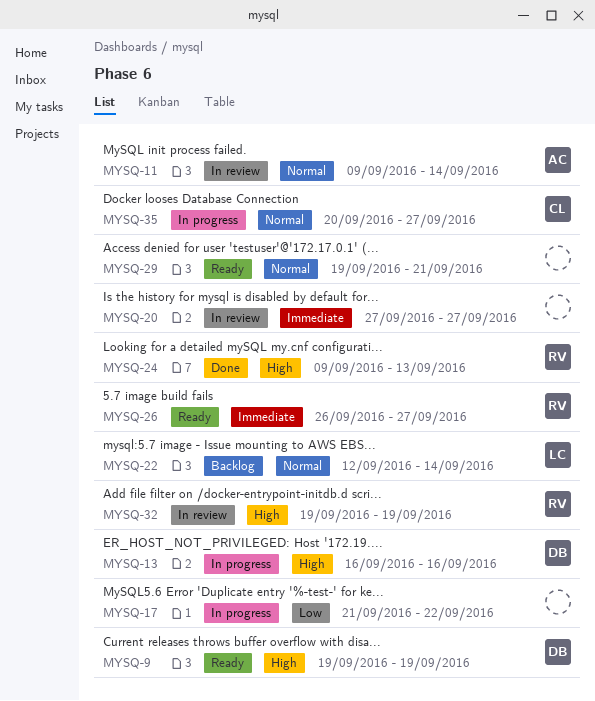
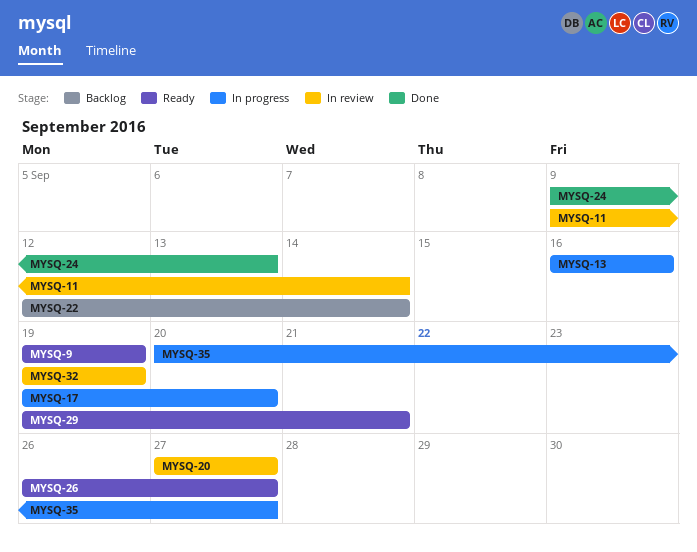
MYSQ-17, start: Sep 21 -> Sep 19
MYSQ-17, due: Sep 22 -> Sep 20

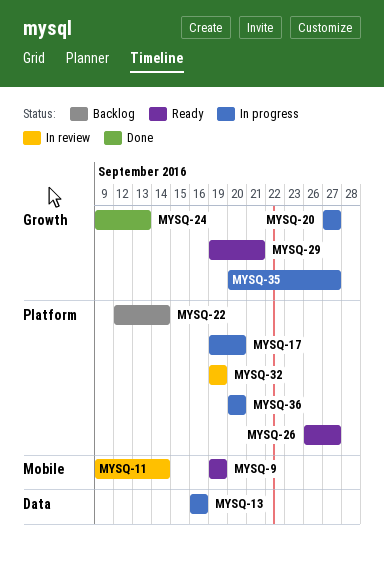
MYSQ-20, status: In review -> In progress
MYSQ-36: none -> present

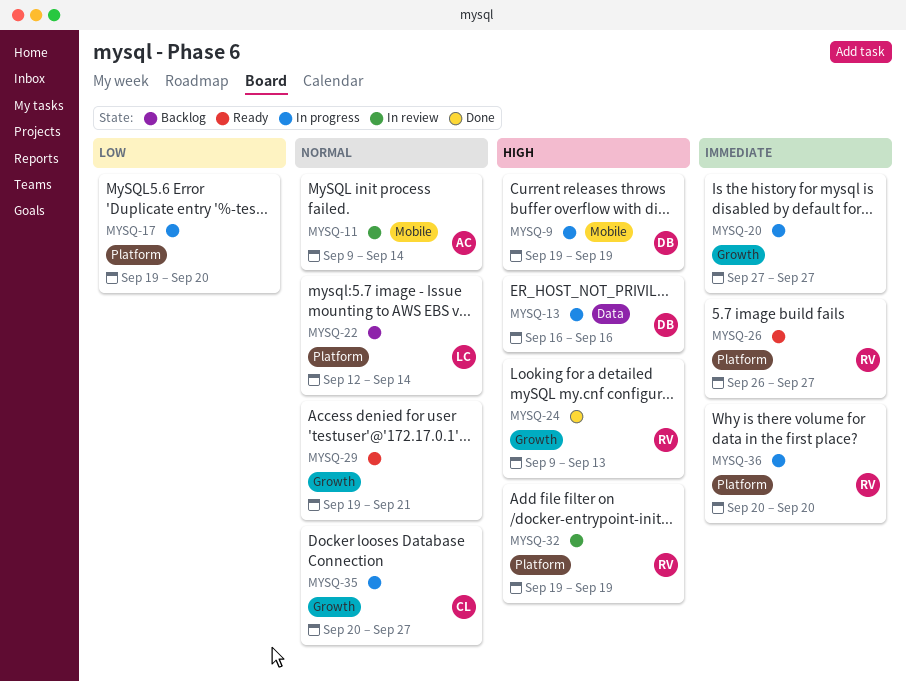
MYSQ-9, status: Ready -> In progress

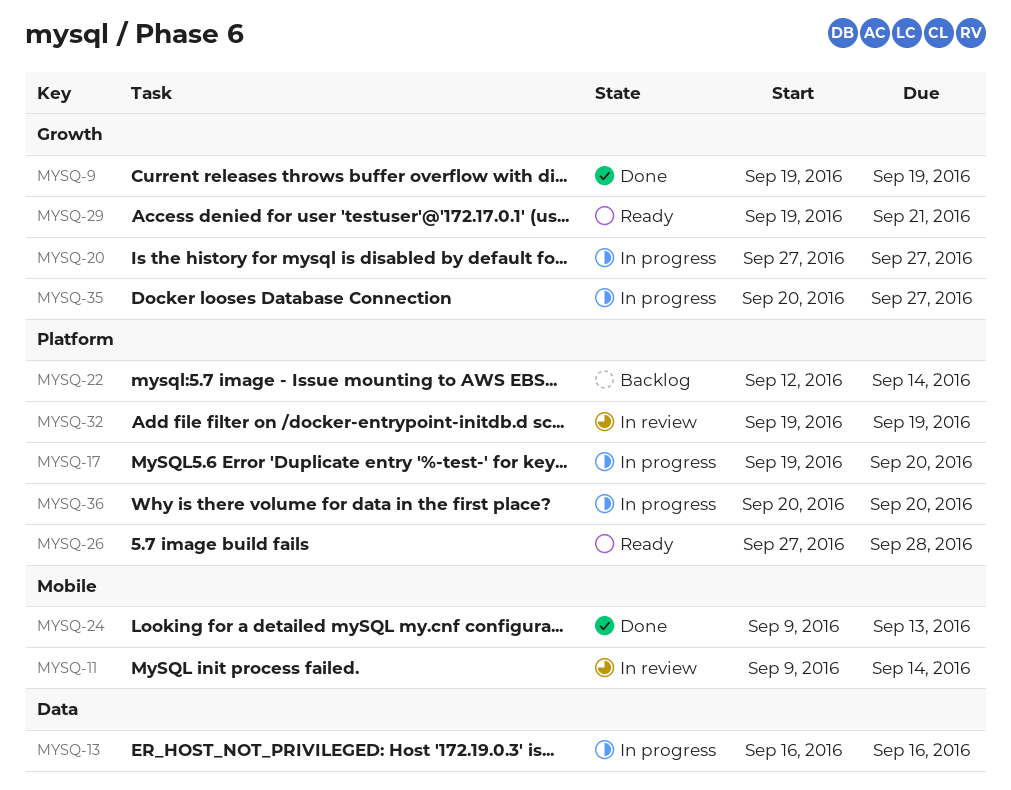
MYSQ-9, status: In progress -> Done
MYSQ-9, label: Mobile -> Growth
MYSQ-24, label: Growth -> Mobile
MYSQ-26, start: Sep 26 -> Sep 27
MYSQ-26, due: Sep 27 -> Sep 28

